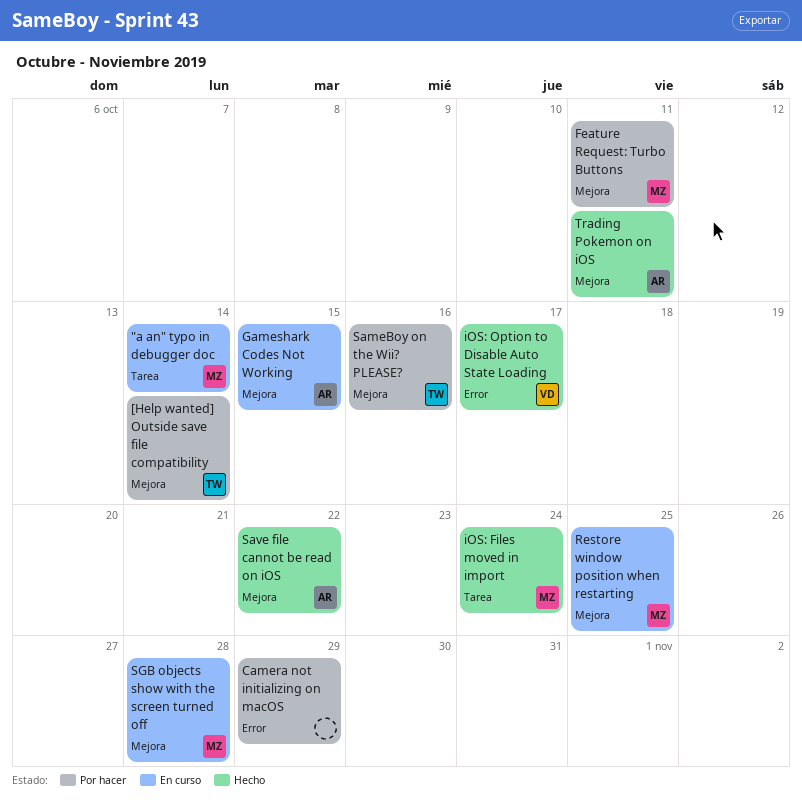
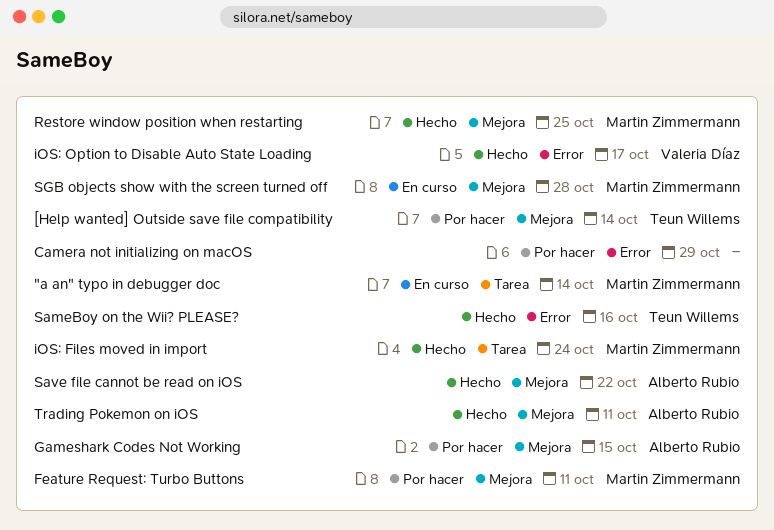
Gameshark Codes Not Working, status: En curso -> Por hacer
Restore window position when restarting, status: En curso -> Hecho
SameBoy on the Wii? PLEASE?, status: Por hacer -> Hecho
SameBoy on the Wii? PLEASE?, label: Mejora -> Error

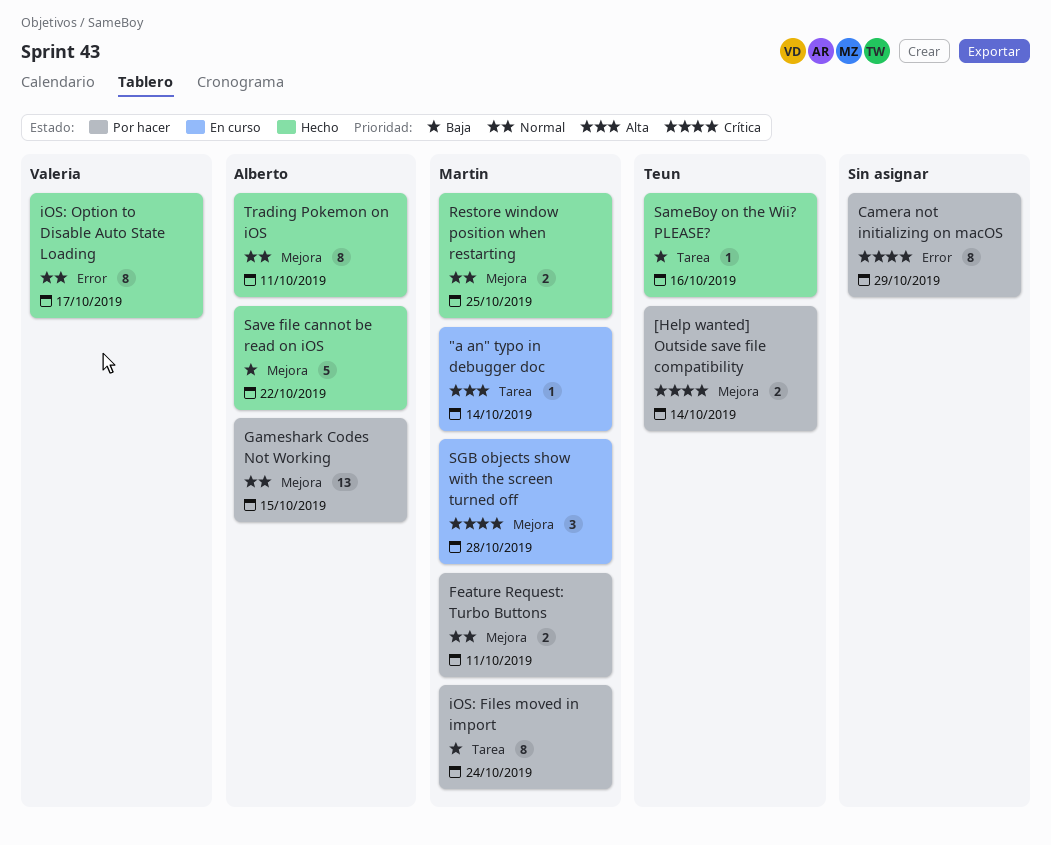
iOS: Files moved in import, status: Hecho -> Por hacer
SameBoy on the Wii? PLEASE?, label: Error -> Tarea

